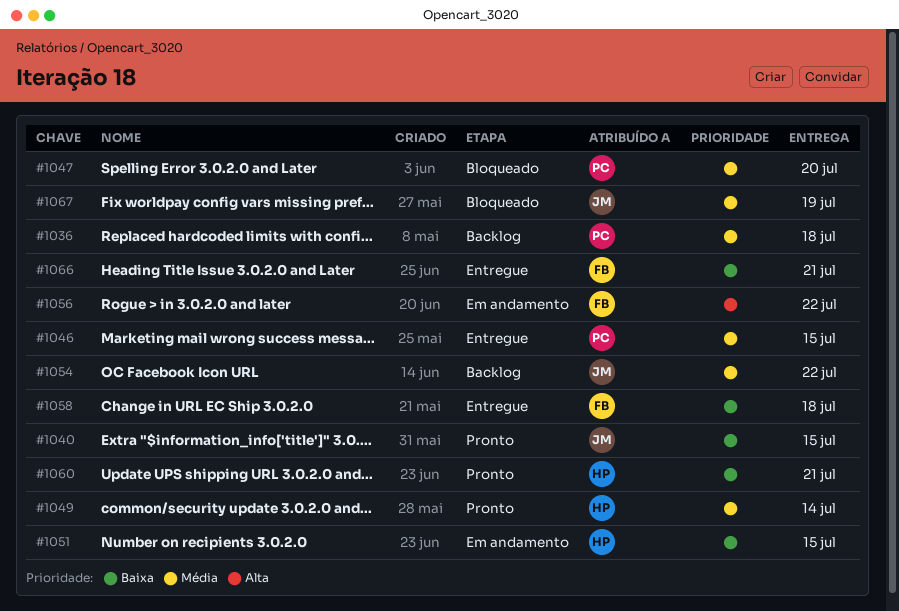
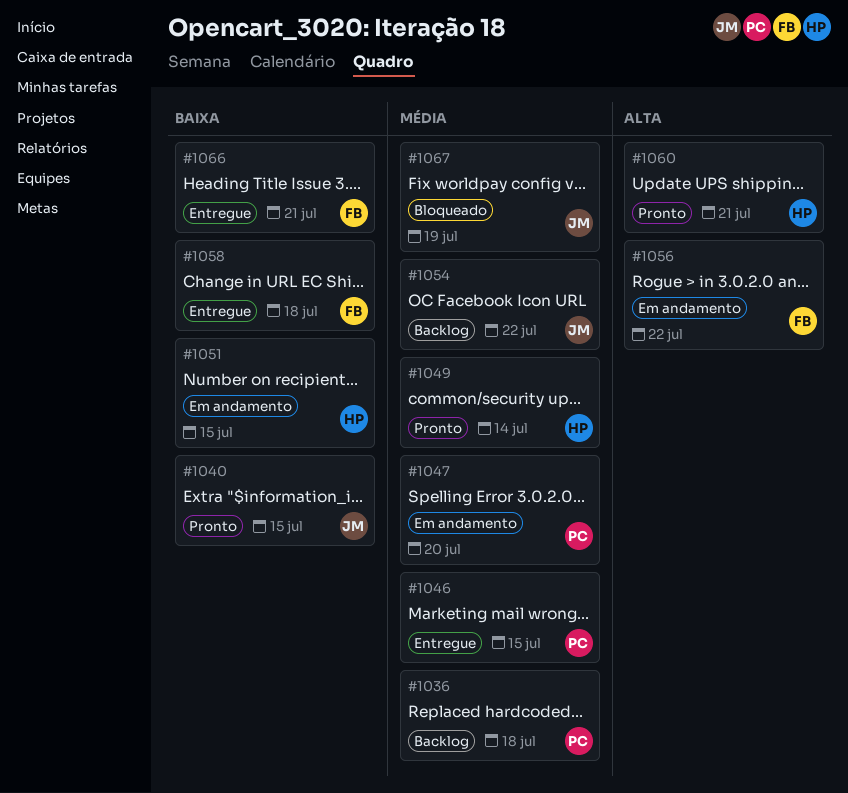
#1047, status: Bloqueado -> Em andamento
#1060, priority: Baixa -> Alta

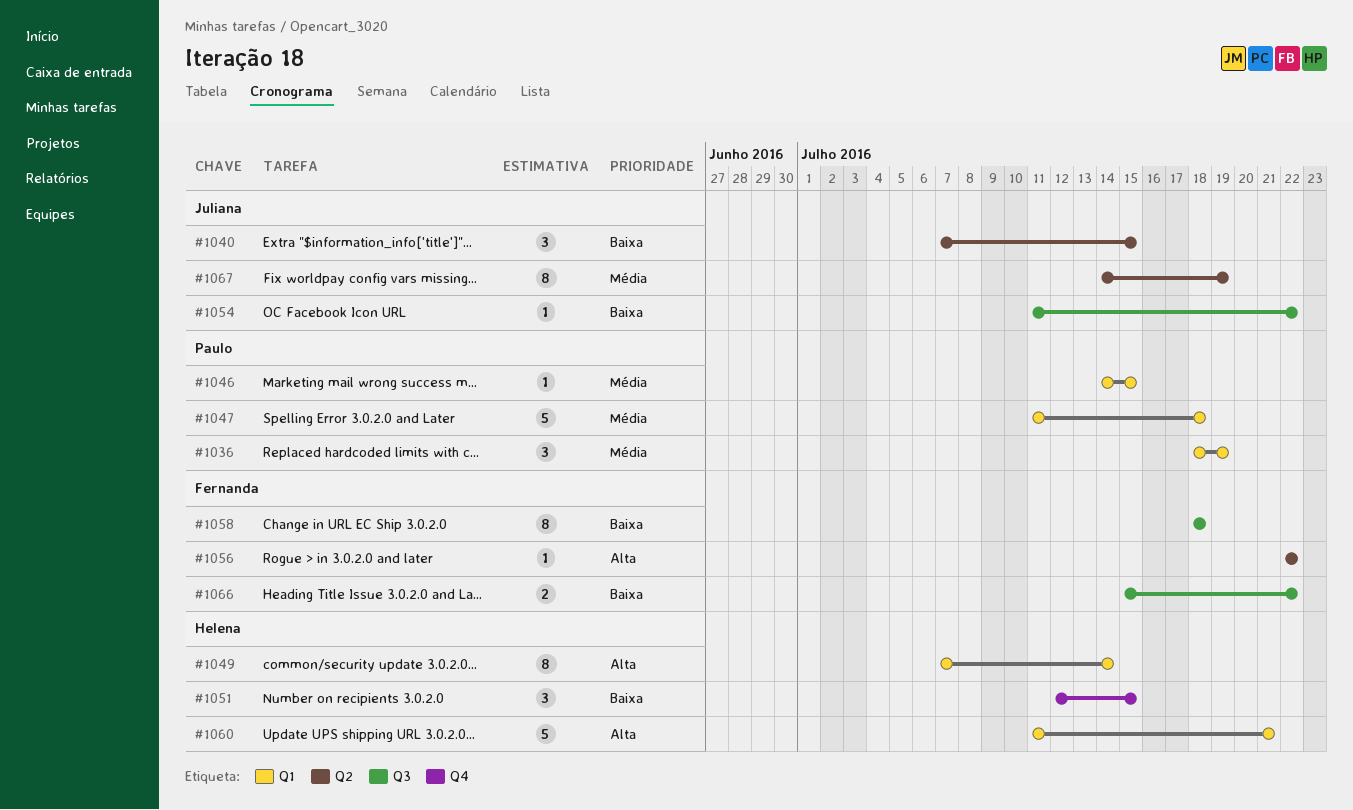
#1036, due: Jul 18 -> Jul 19
#1047, due: Jul 20 -> Jul 18
#1049, priority: Média -> Alta
#1054, priority: Média -> Baixa
#1066, due: Jul 21 -> Jul 22

